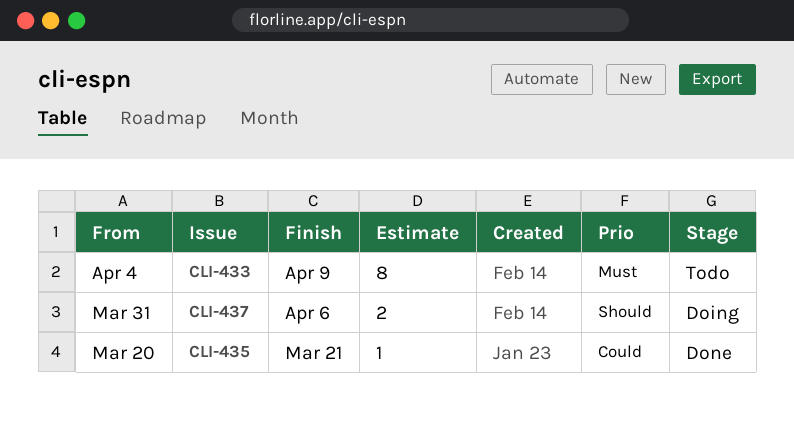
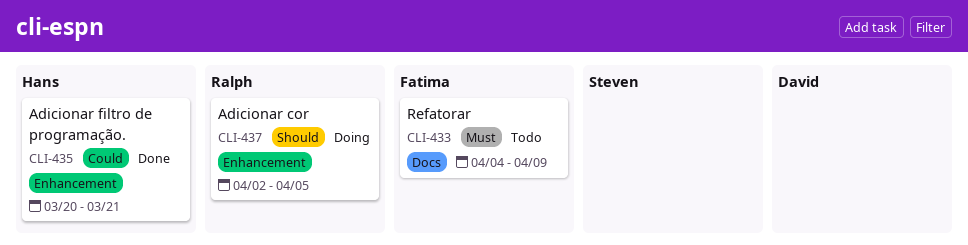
CLI-437, start: Mar 31 -> Apr 2
CLI-437, due: Apr 6 -> Apr 5

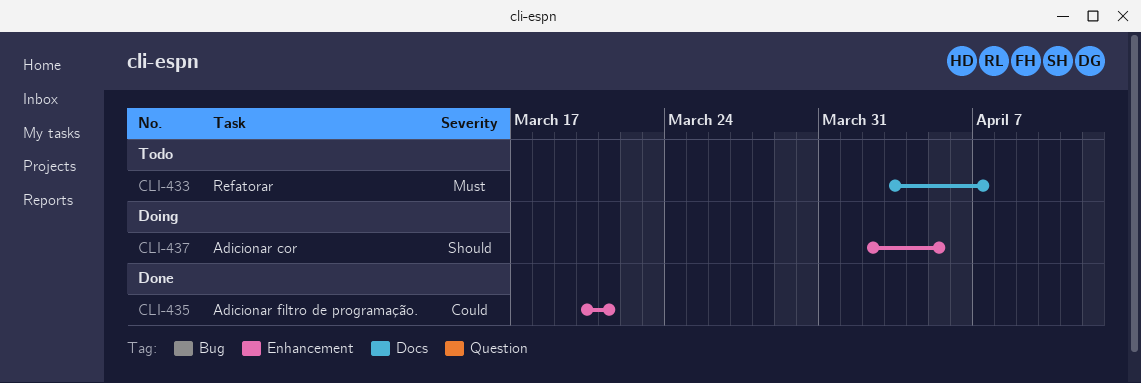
CLI-433, start: Apr 4 -> Apr 3
CLI-433, due: Apr 9 -> Apr 7

